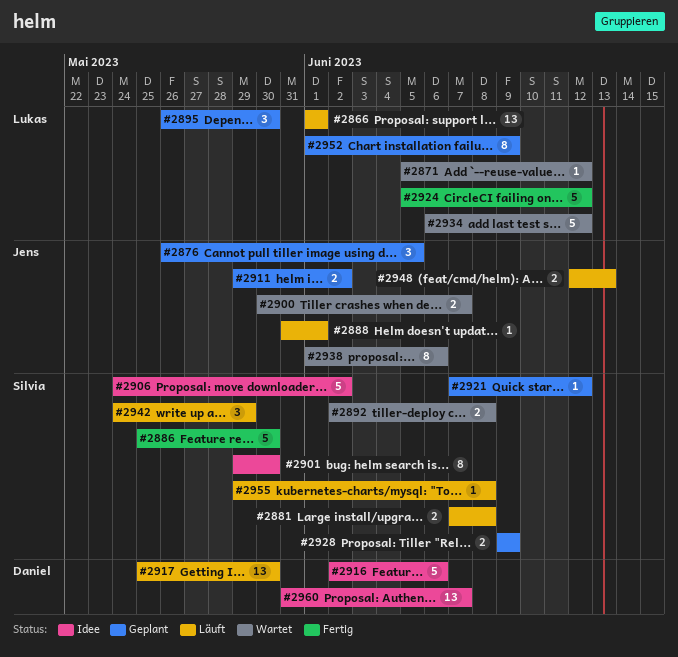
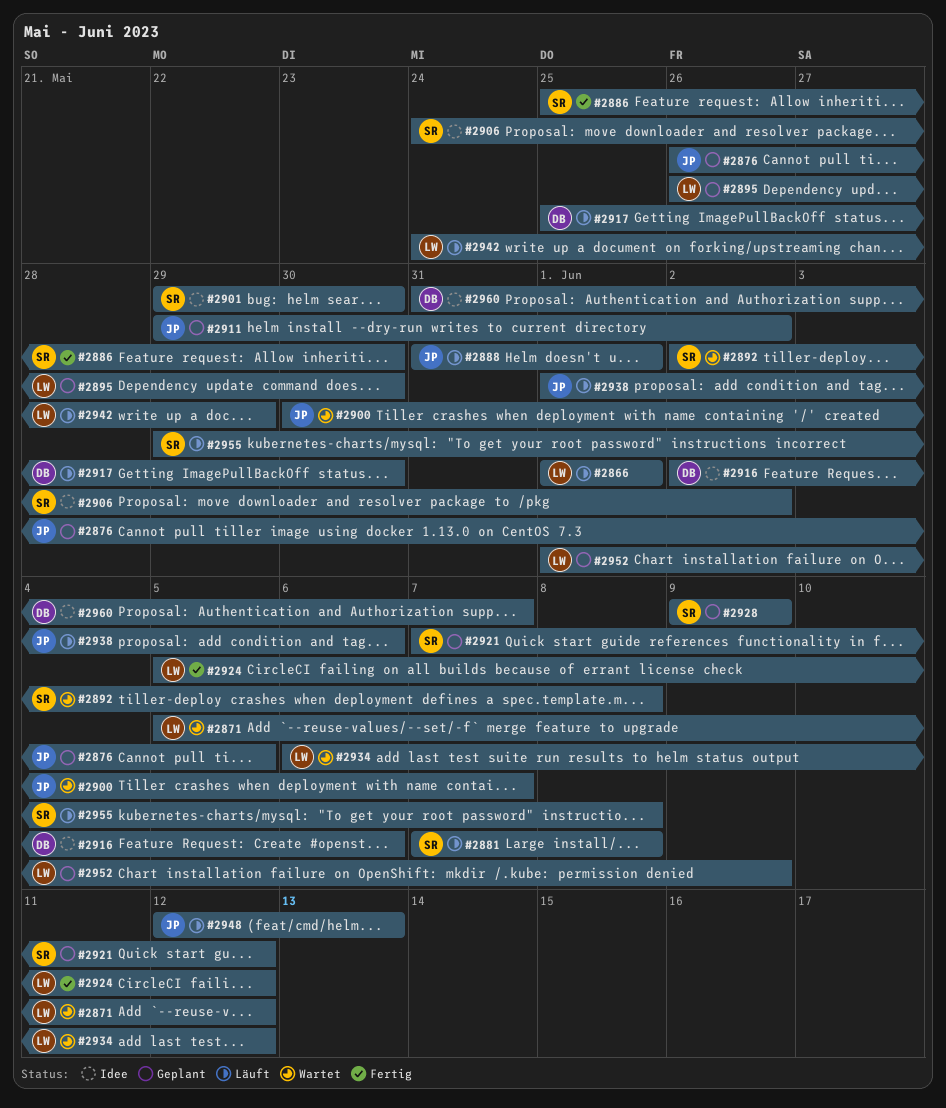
#2938, status: Wartet -> Läuft
#2942, owner: Silvia -> Lukas

